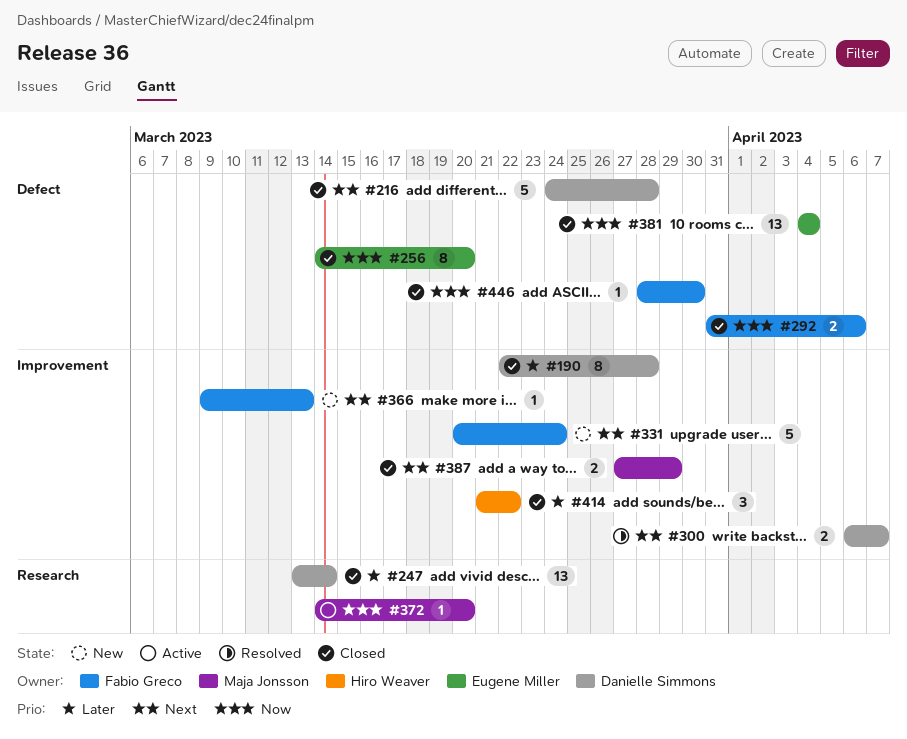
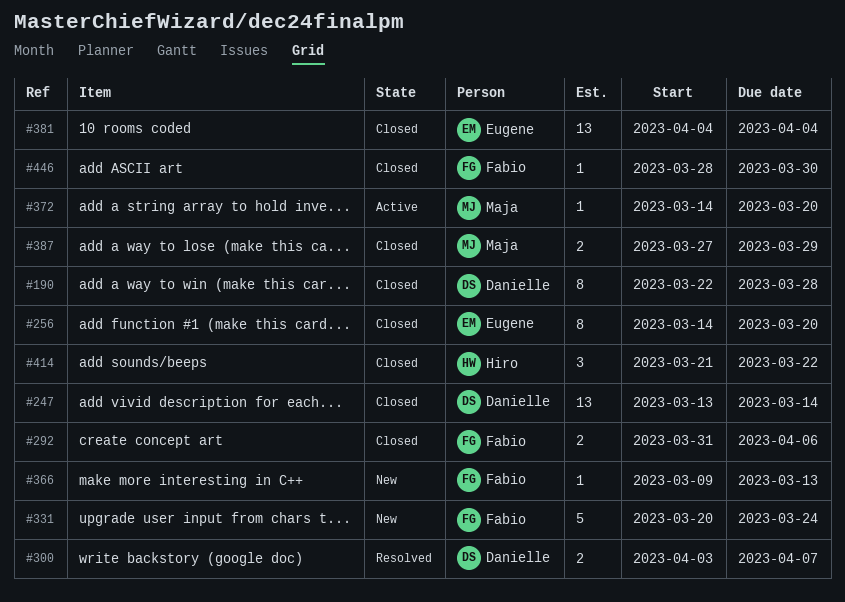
#216: present -> none
#300, start: Apr 6 -> Apr 3

